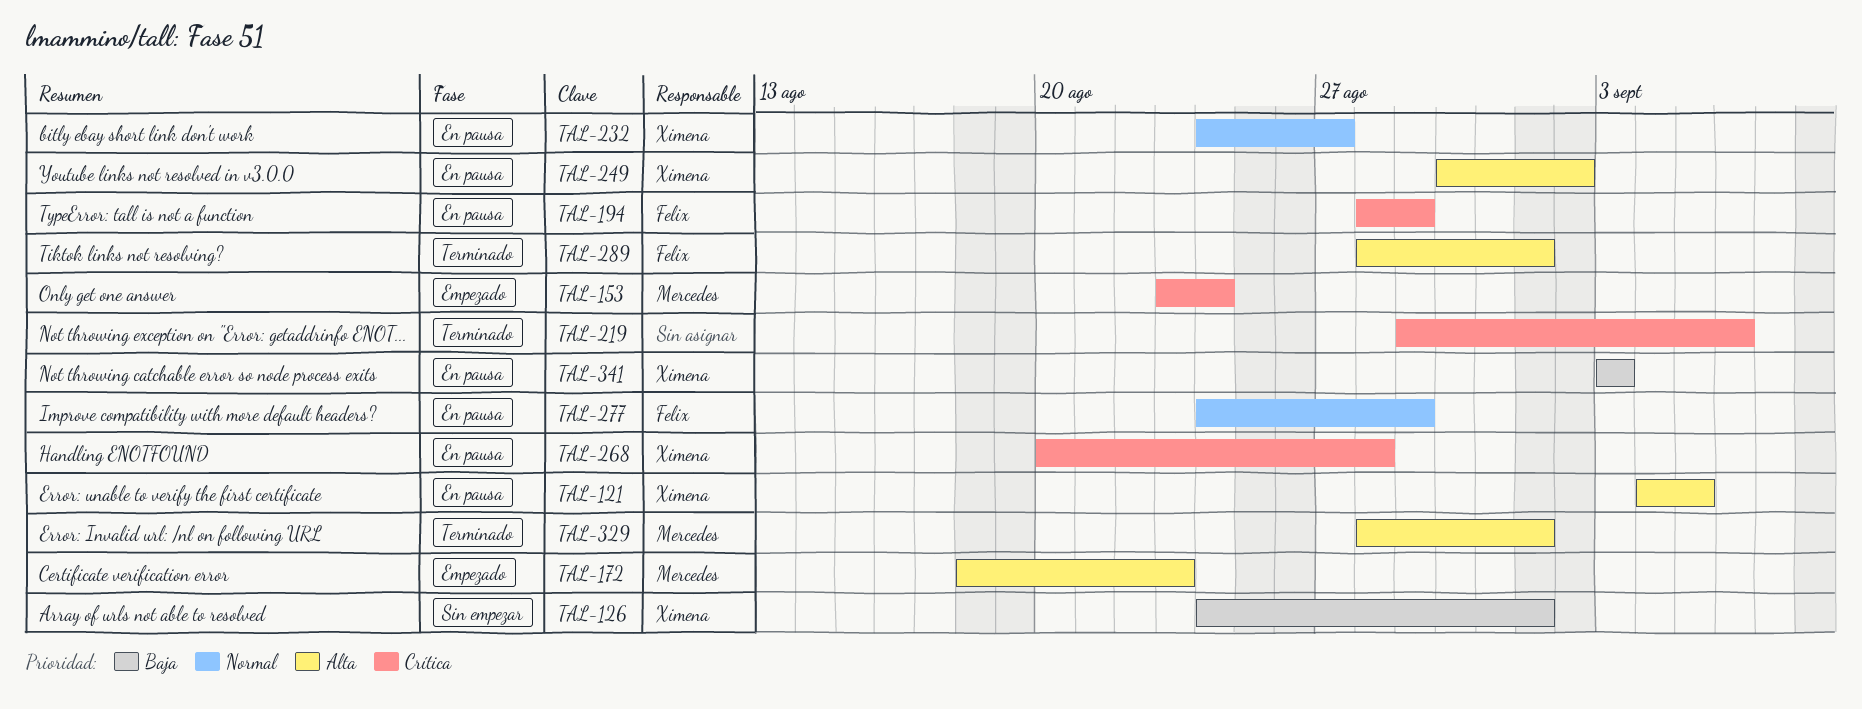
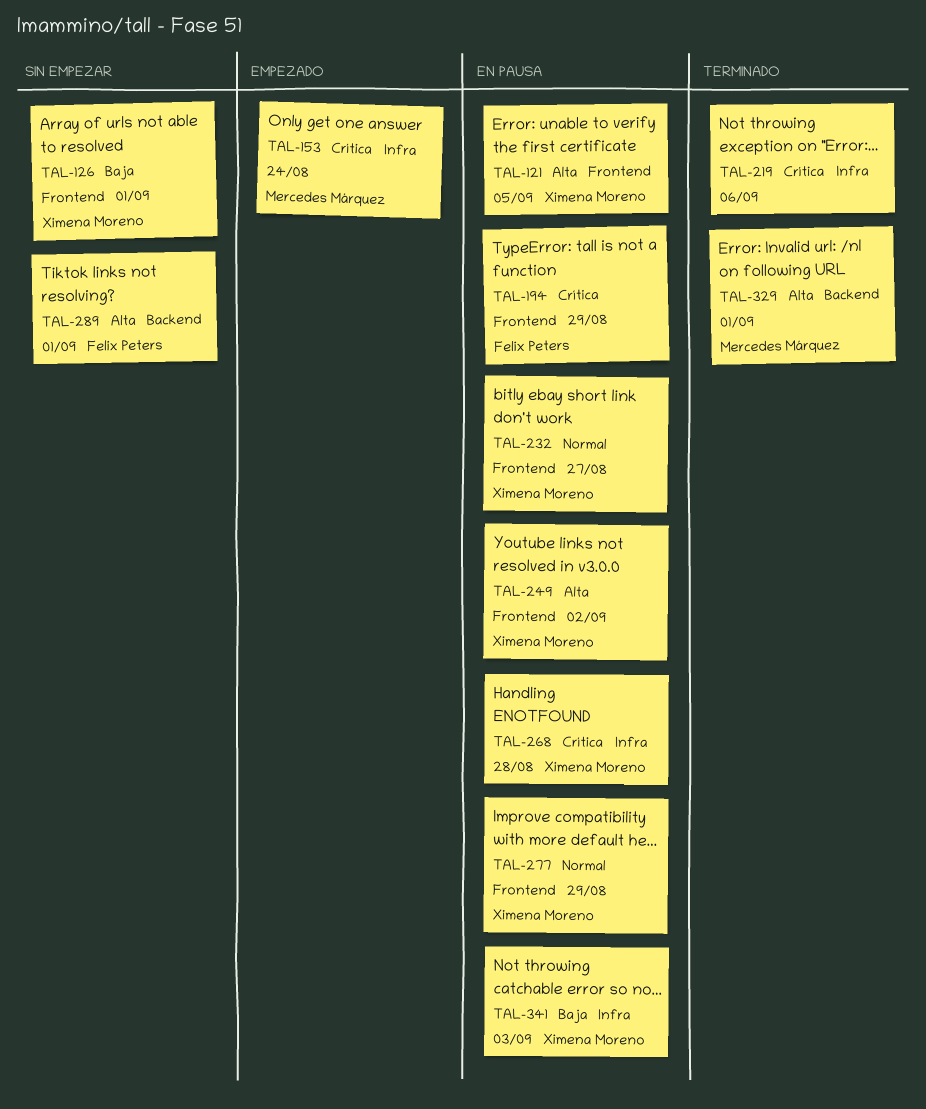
TAL-172: present -> none
TAL-277, owner: Felix Peters -> Ximena Moreno
TAL-289, status: Terminado -> Sin empezar

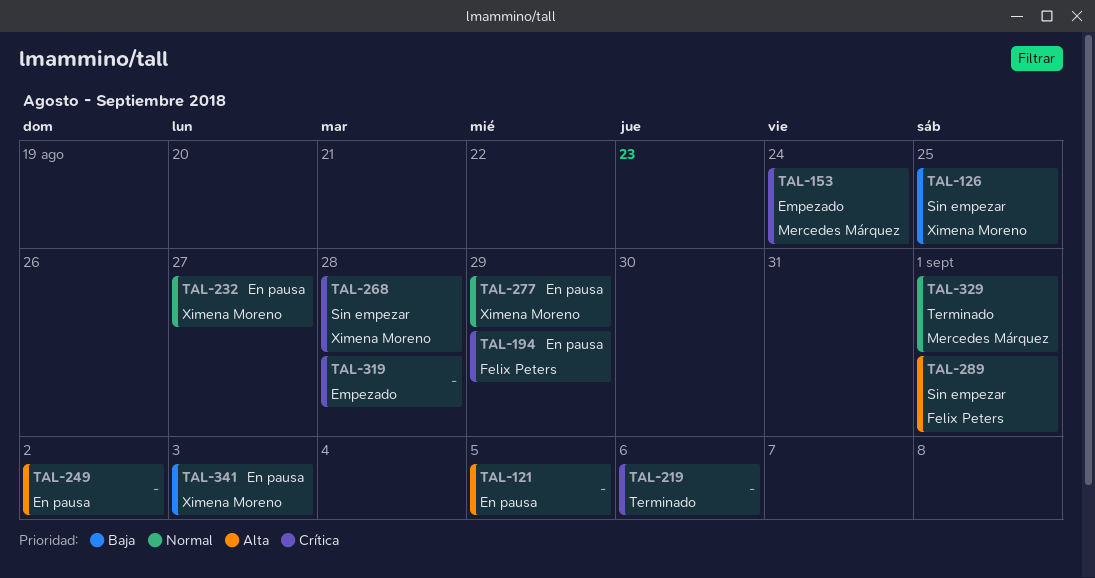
TAL-121, owner: Ximena Moreno -> none
TAL-126, due: Sep 1 -> Aug 25
TAL-249, owner: Ximena Moreno -> none
TAL-268, status: En pausa -> Sin empezar
TAL-319: none -> present
TAL-329, priority: Alta -> Normal

